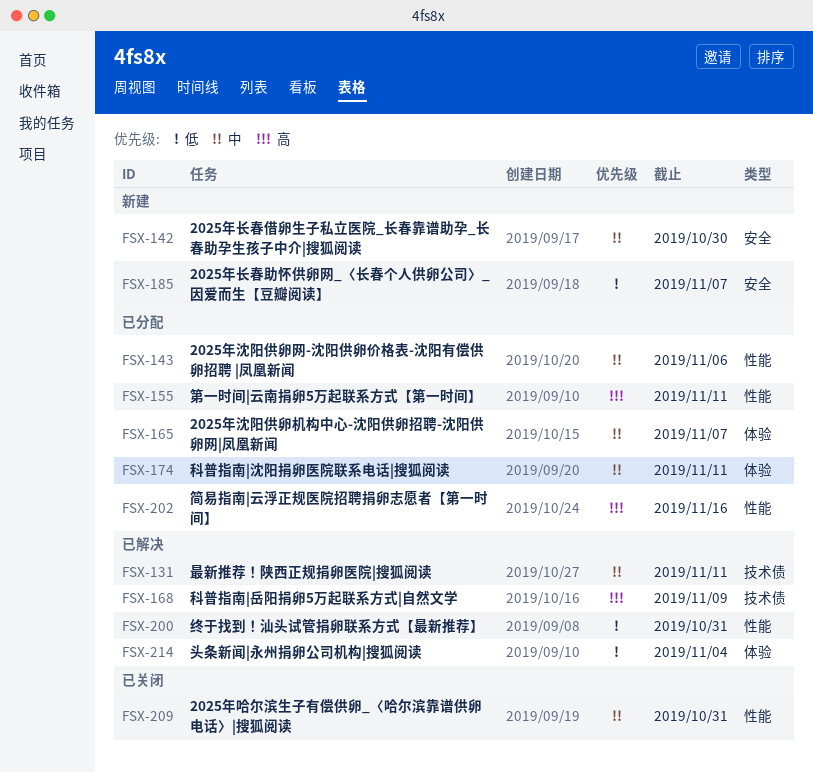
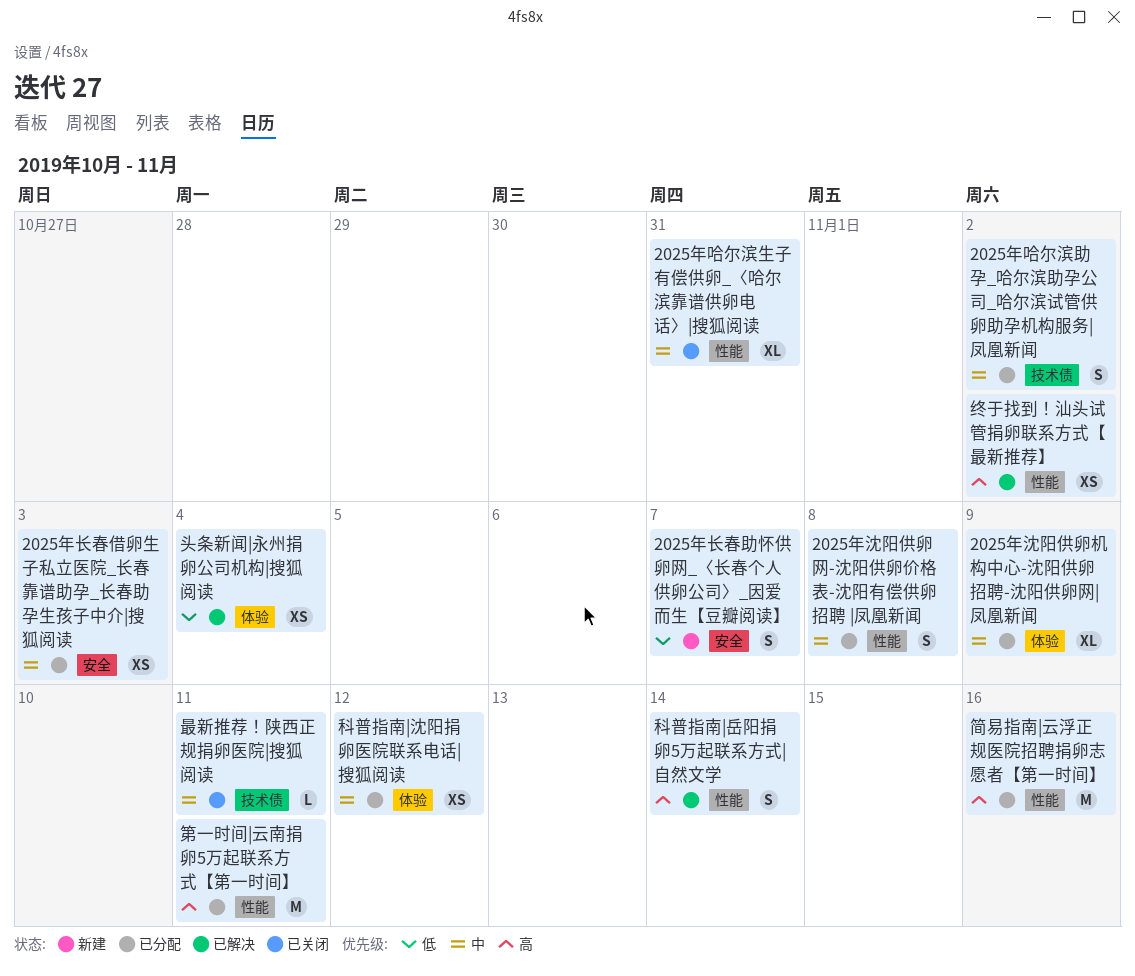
2025年哈尔滨助孕_哈尔滨助孕公司_哈尔滨试管供卵助孕机构服务|凤凰新闻: none -> present
2025年沈阳供卵机构中心-沈阳供卵招聘-沈阳供卵网|凤凰新闻, due: Nov 7 -> Nov 9
2025年沈阳供卵网-沈阳供卵价格表-沈阳有偿供卵招聘 |凤凰新闻, due: Nov 6 -> Nov 8
2025年长春借卵生子私立医院_长春靠谱助孕_长春助孕生孩子中介|搜狐阅读, status: 新建 -> 已分配
2025年长春借卵生子私立医院_长春靠谱助孕_长春助孕生孩子中介|搜狐阅读, due: Oct 30 -> Nov 3
最新推荐！陕西正规捐卵医院|搜狐阅读, status: 已解决 -> 已关闭
科普指南|岳阳捐卵5万起联系方式|自然文学, label: 技术债 -> 性能
科普指南|岳阳捐卵5万起联系方式|自然文学, due: Nov 9 -> Nov 14
科普指南|沈阳捐卵医院联系电话|搜狐阅读, due: Nov 11 -> Nov 12
终于找到！汕头试管捐卵联系方式【最新推荐】, priority: 低 -> 高
终于找到！汕头试管捐卵联系方式【最新推荐】, due: Oct 31 -> Nov 2

